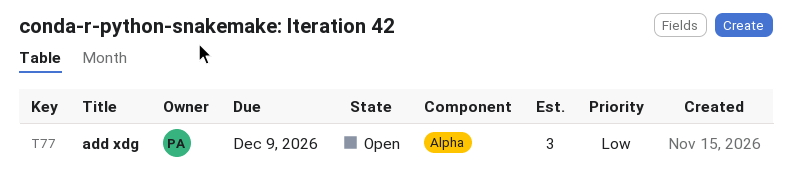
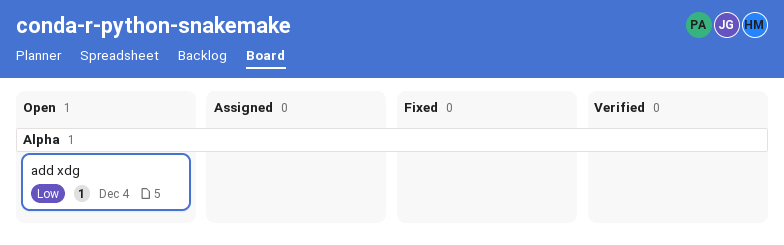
add xdg, estimate: 3 -> 1
add xdg, due: Dec 9 -> Dec 4

